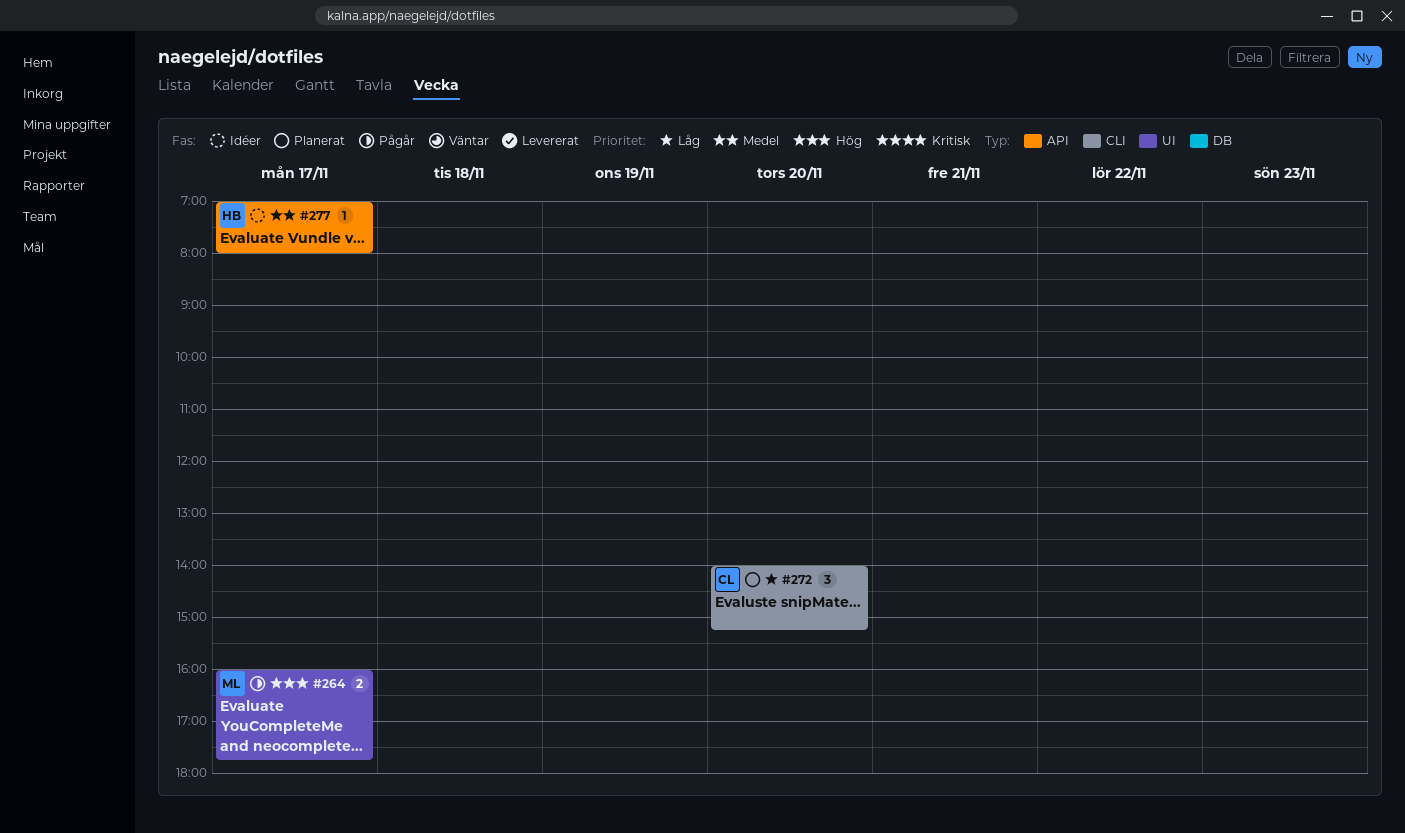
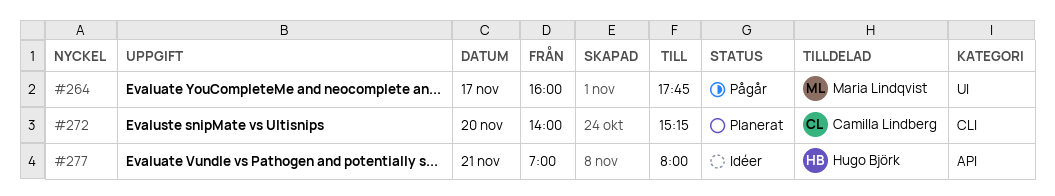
#277, day: Nov 17 -> Nov 21

